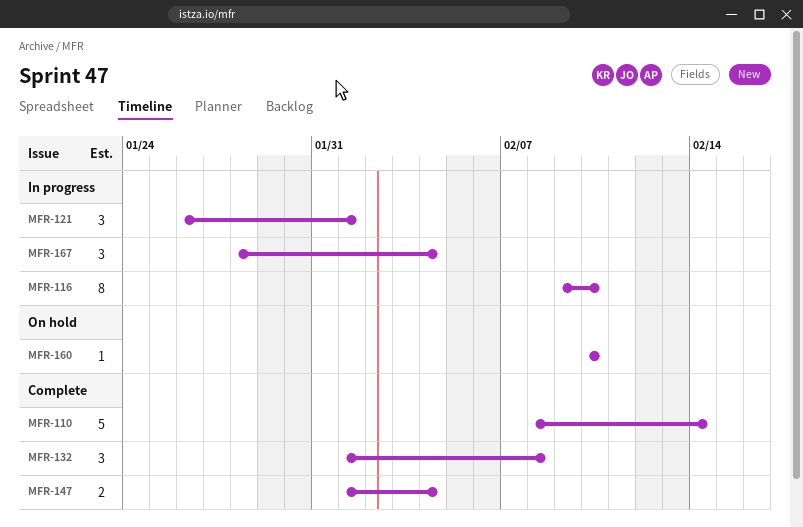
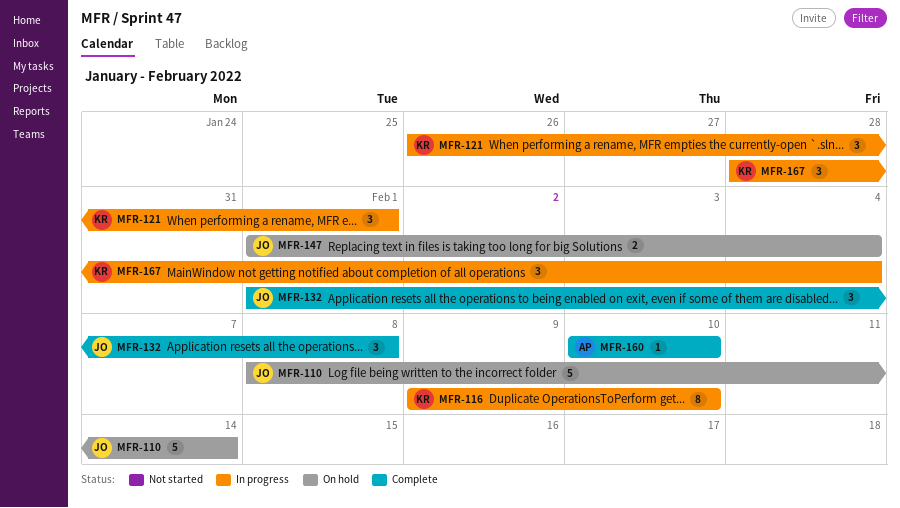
MFR-110, status: Complete -> On hold
MFR-147, status: Complete -> On hold
MFR-160, status: On hold -> Complete

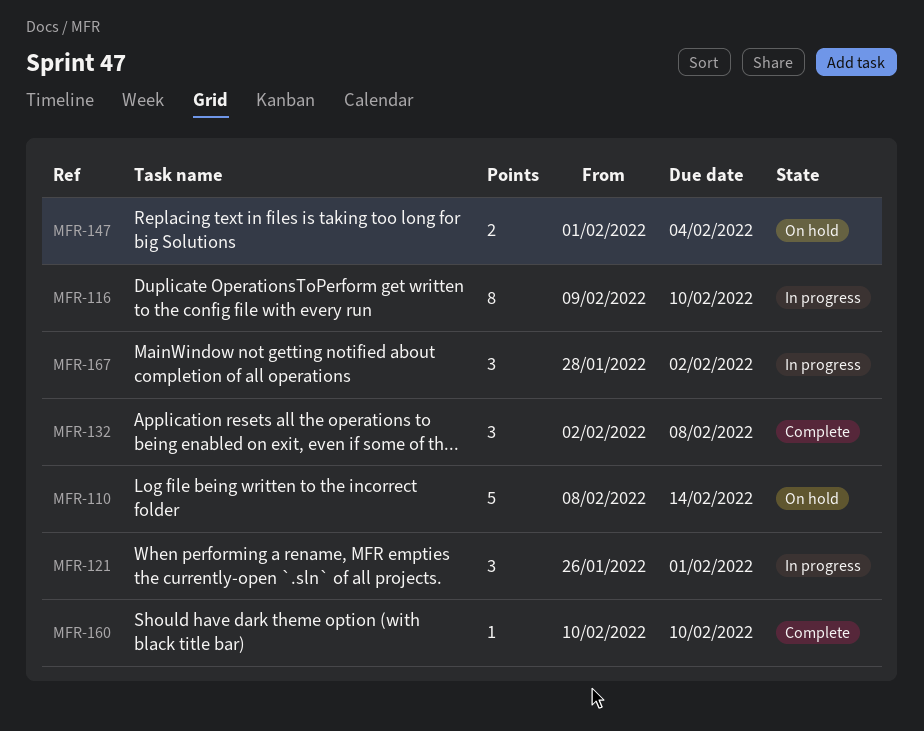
MFR-132, start: Feb 1 -> Feb 2
MFR-167, due: Feb 4 -> Feb 2

